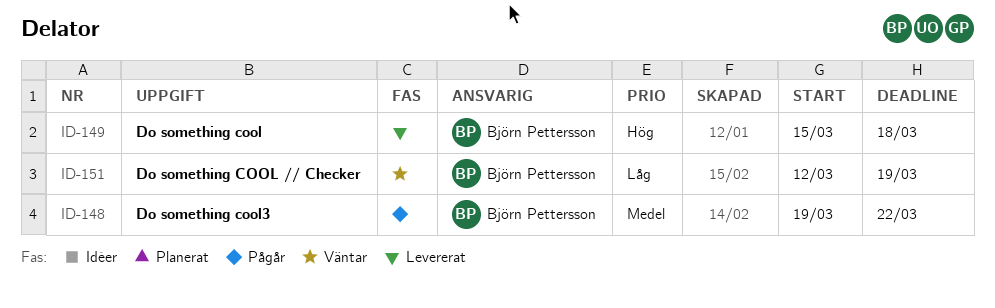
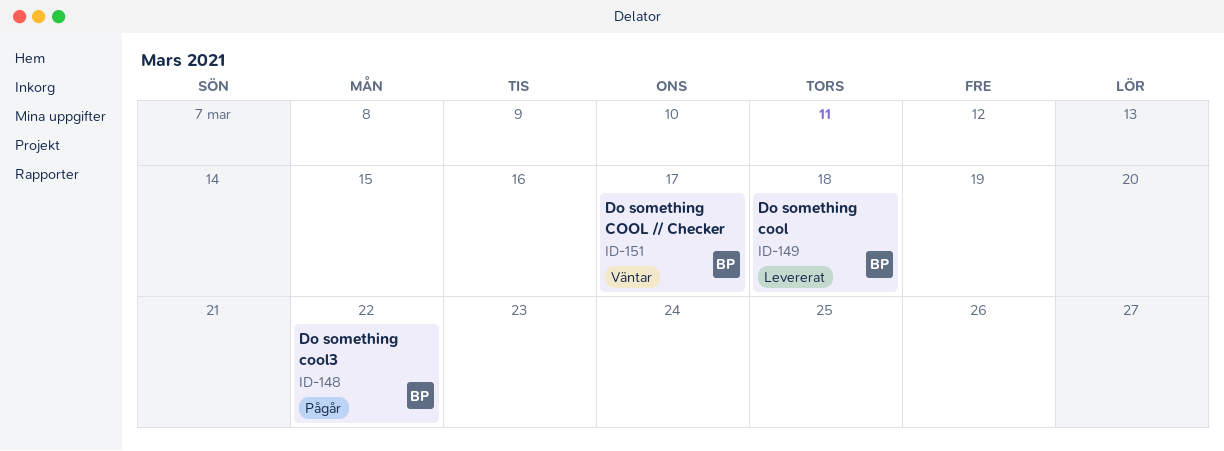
ID-151, due: Mar 19 -> Mar 17

